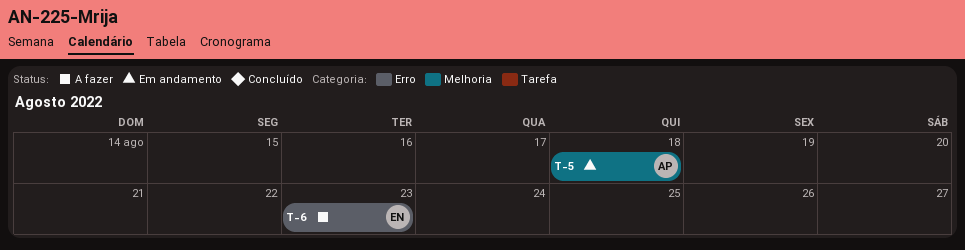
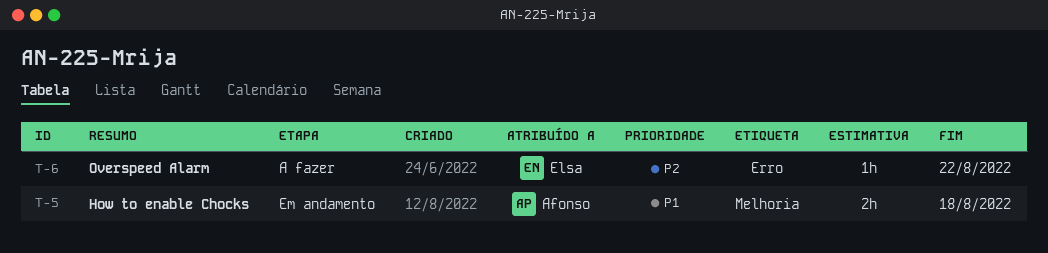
T-6, due: Aug 23 -> Aug 22

